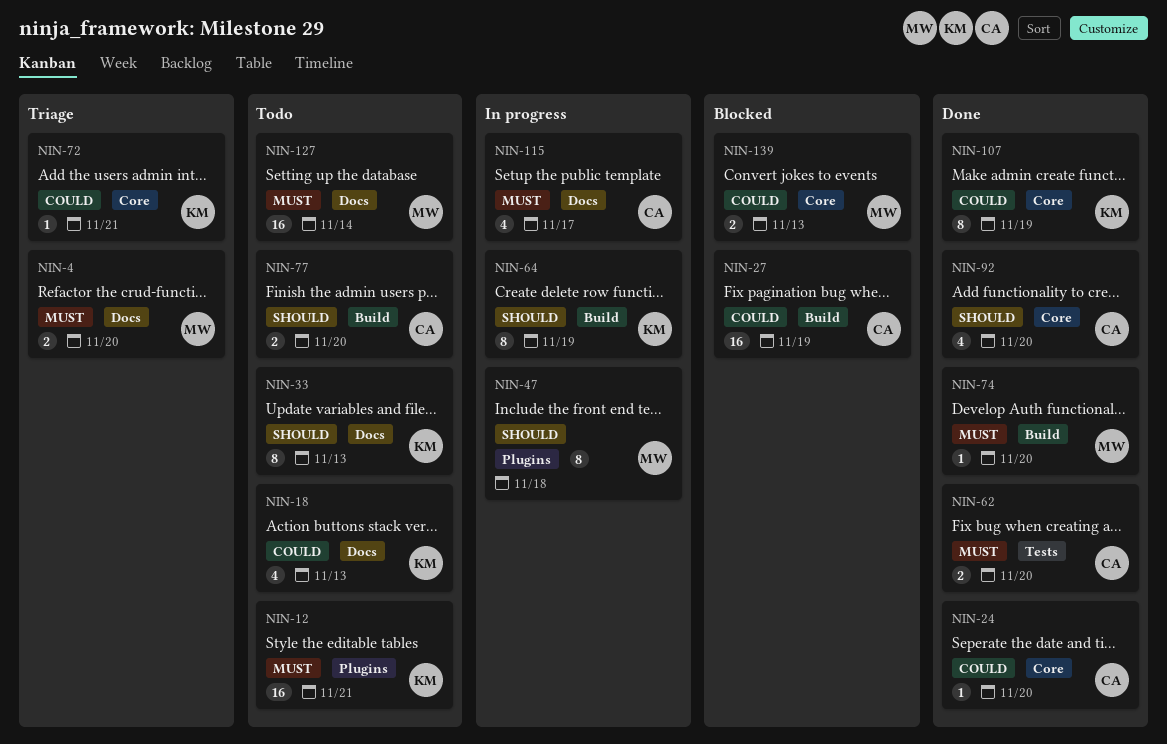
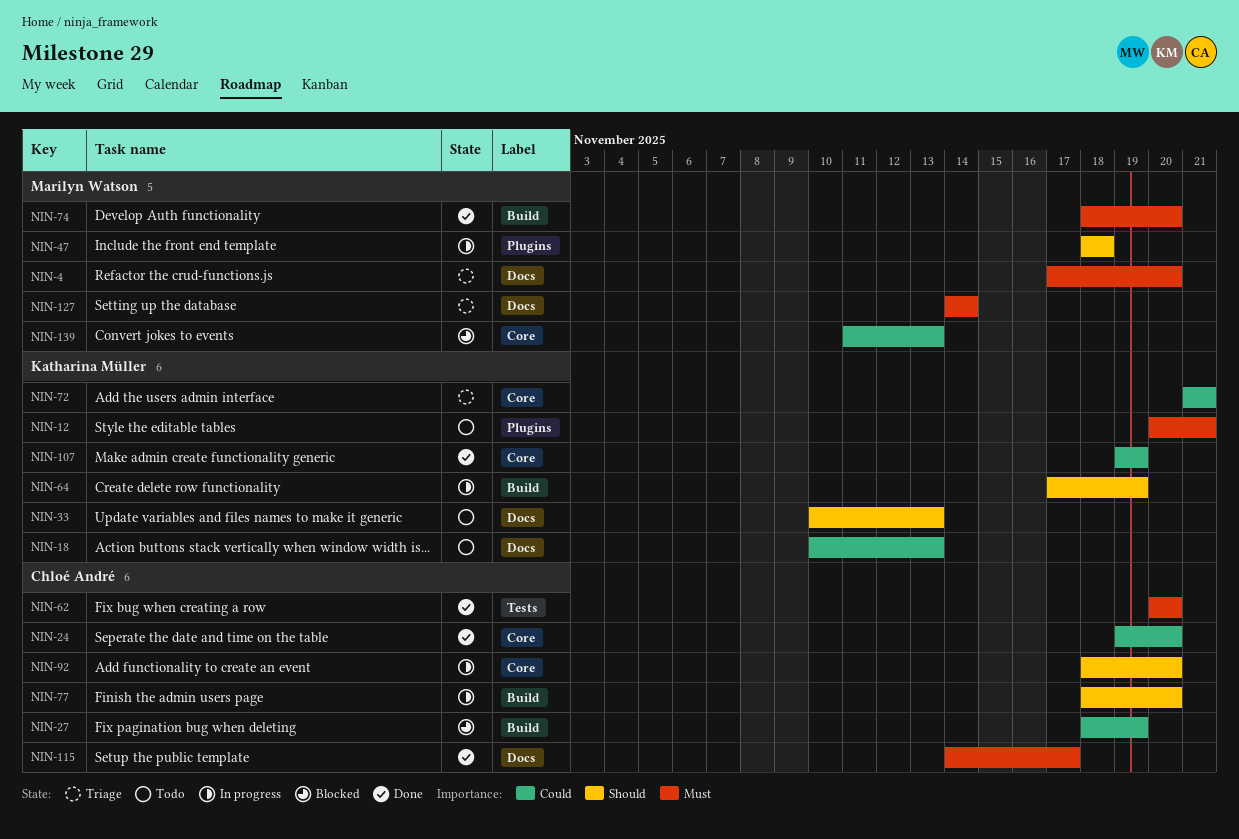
NIN-77, status: Todo -> In progress
NIN-92, status: Done -> In progress
NIN-115, status: In progress -> Done
NIN-127, status: Todo -> Triage

